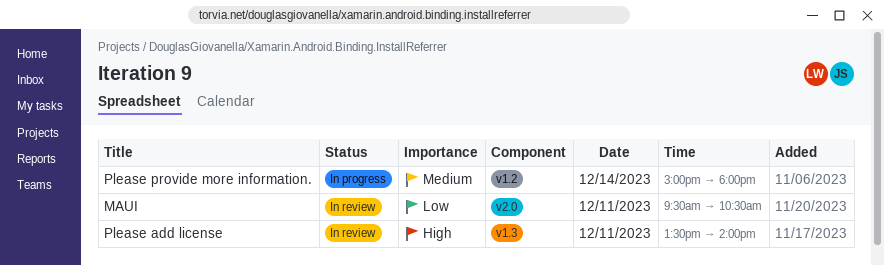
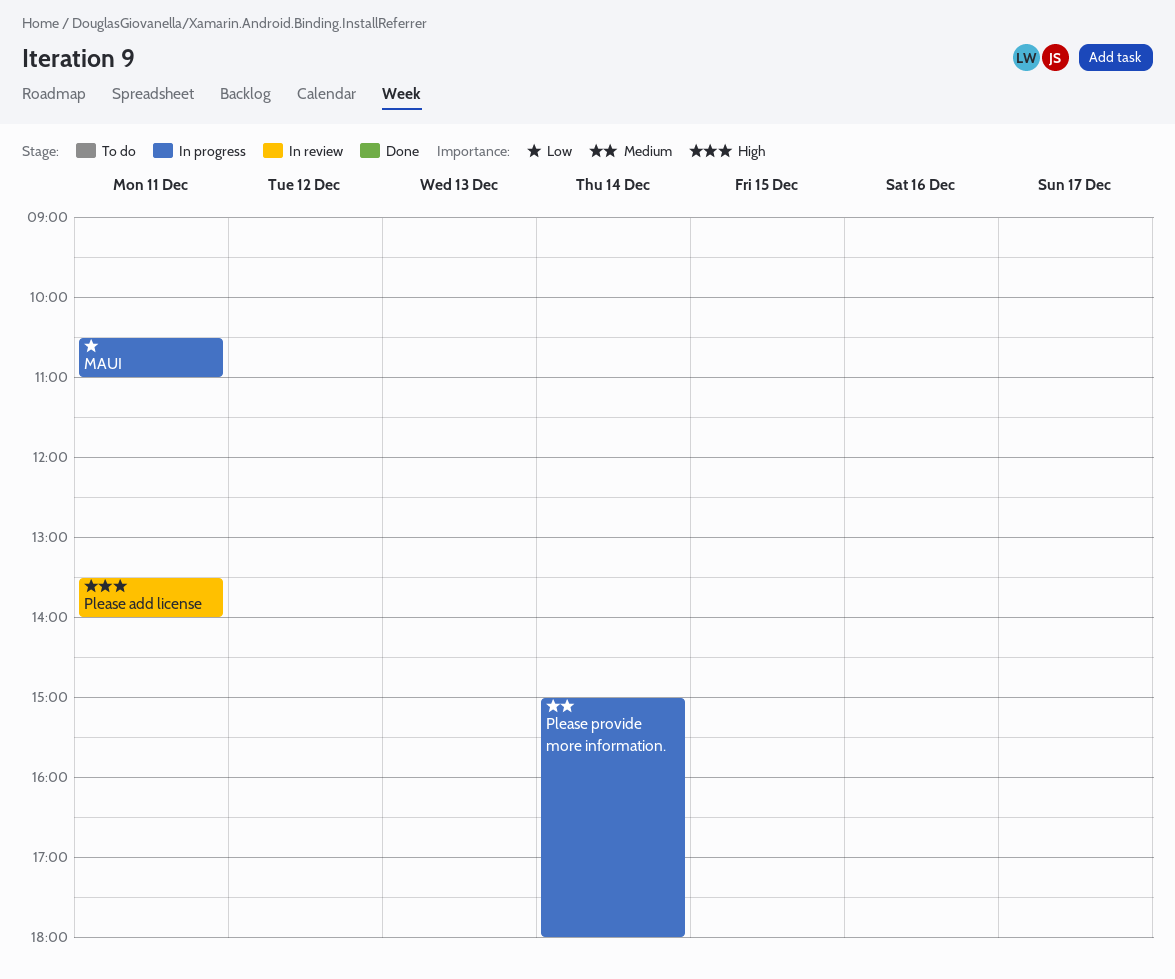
MAUI, status: In review -> In progress
MAUI, begins: 09:30 -> 10:30
MAUI, ends: 10:30 -> 11:00

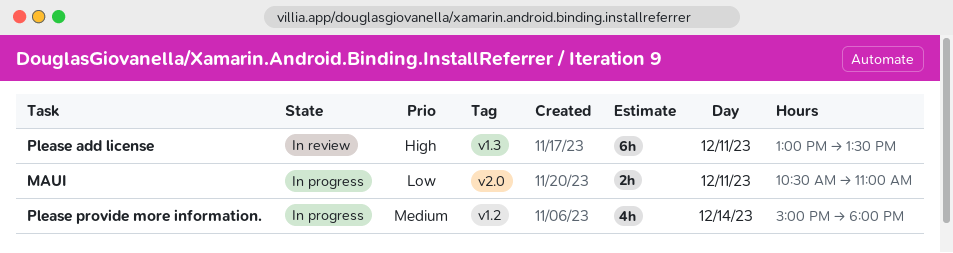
Please add license, begins: 13:30 -> 13:00
Please add license, ends: 14:00 -> 13:30

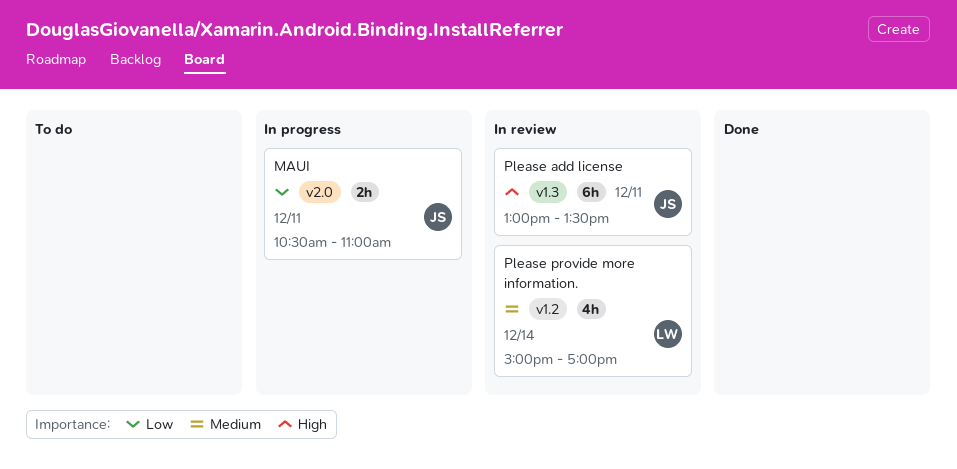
Please provide more information., status: In progress -> In review
Please provide more information., ends: 18:00 -> 17:00

